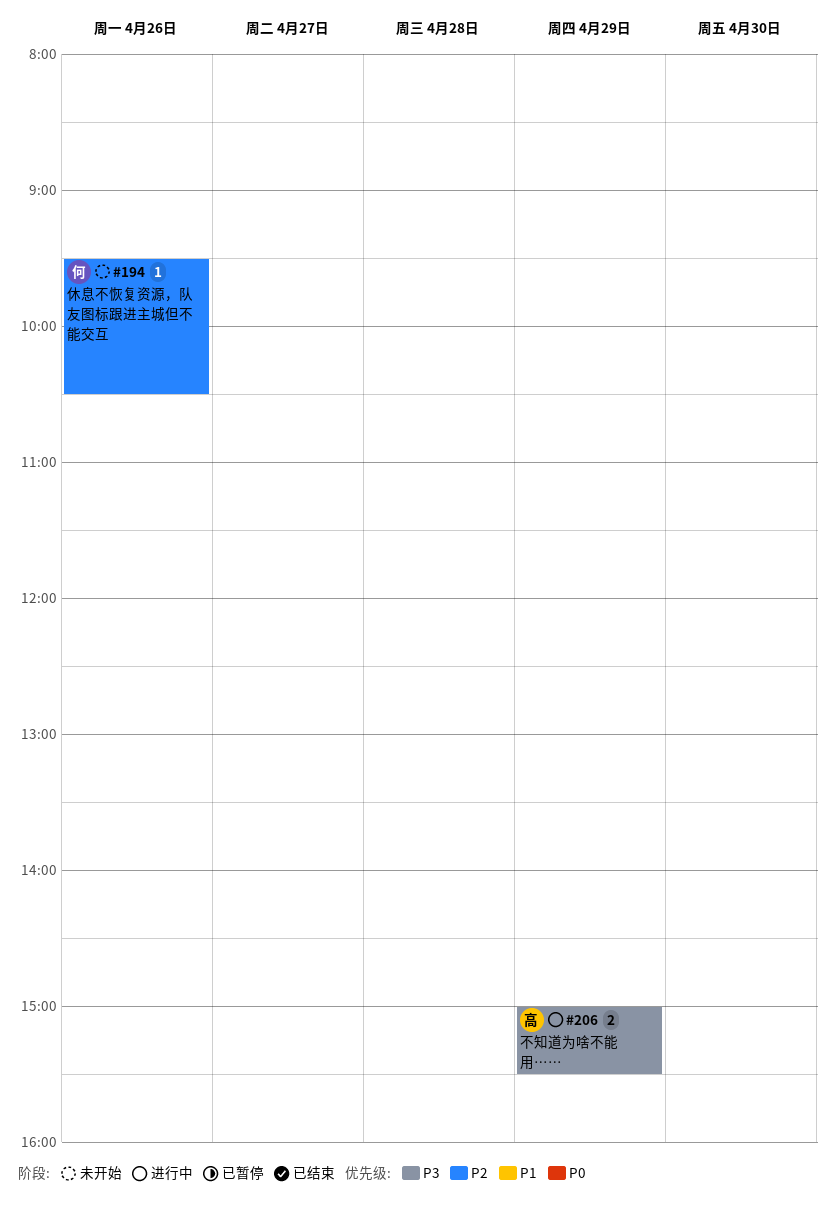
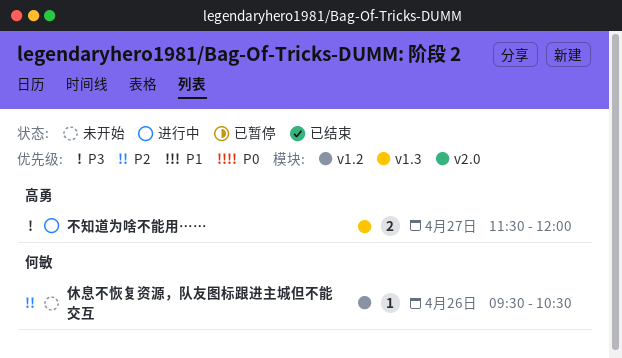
不知道为啥不能用……, day: Apr 29 -> Apr 27
不知道为啥不能用……, begins: 15:00 -> 11:30
不知道为啥不能用……, ends: 15:30 -> 12:00

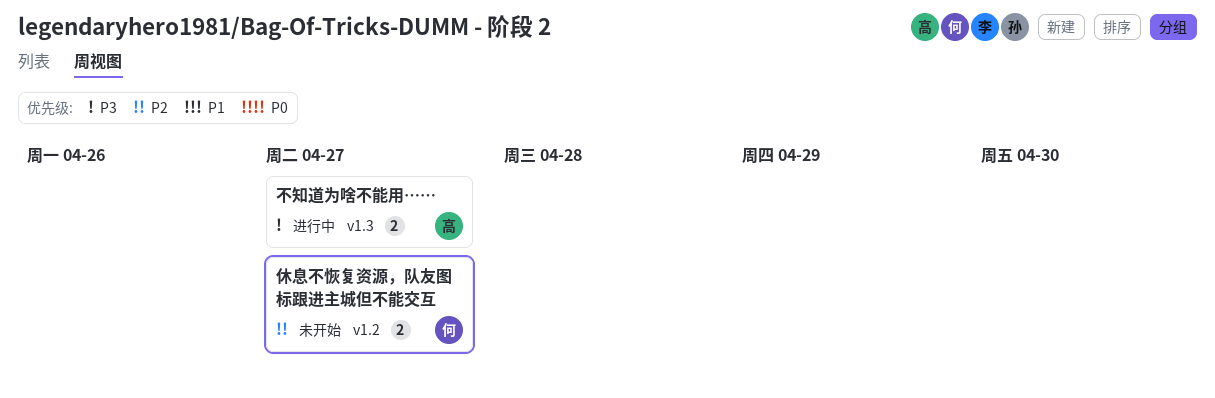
休息不恢复资源，队友图标跟进主城但不能交互, estimate: 1 -> 2
休息不恢复资源，队友图标跟进主城但不能交互, day: Apr 26 -> Apr 27

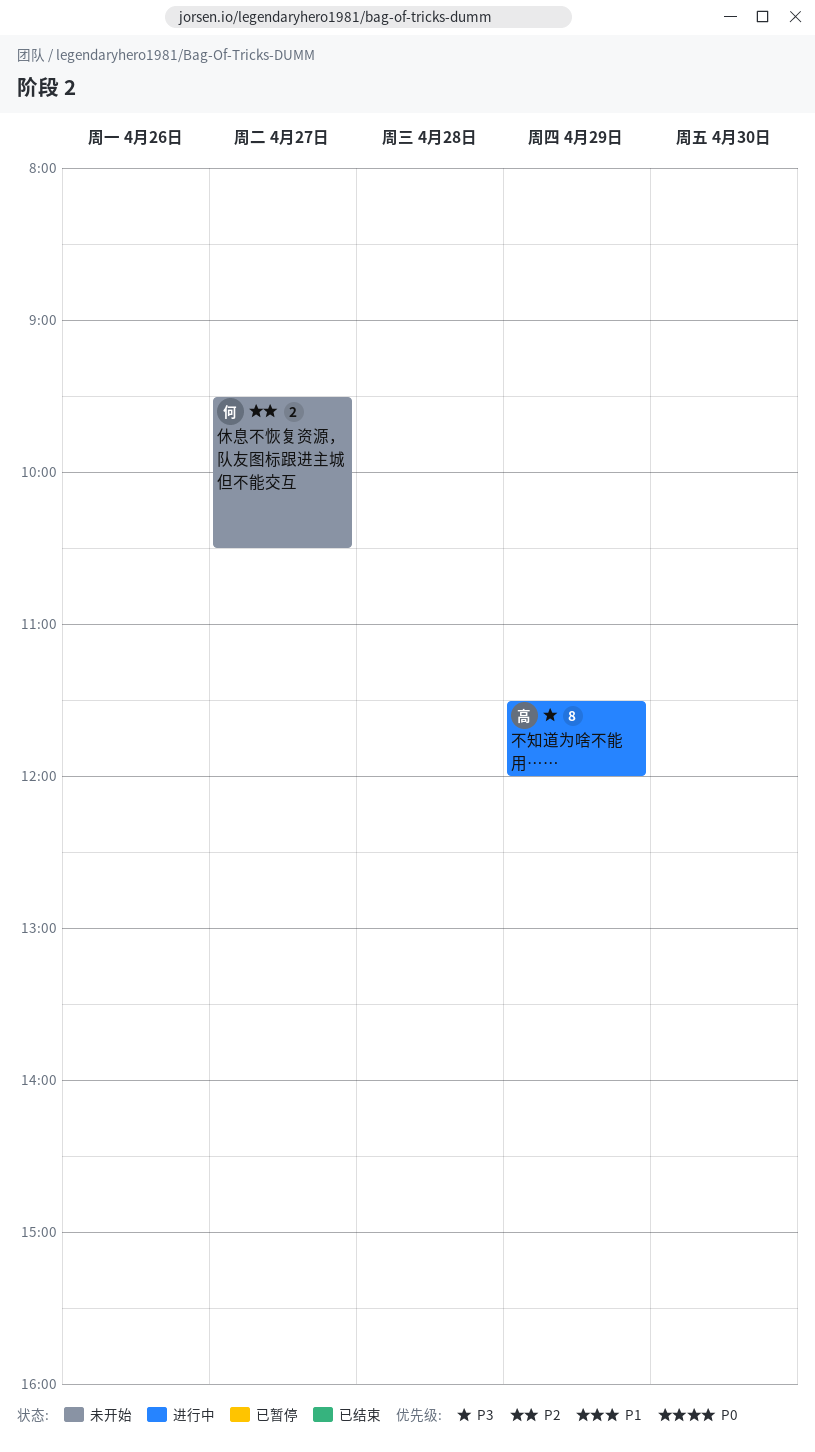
不知道为啥不能用……, estimate: 2 -> 8
不知道为啥不能用……, day: Apr 27 -> Apr 29

